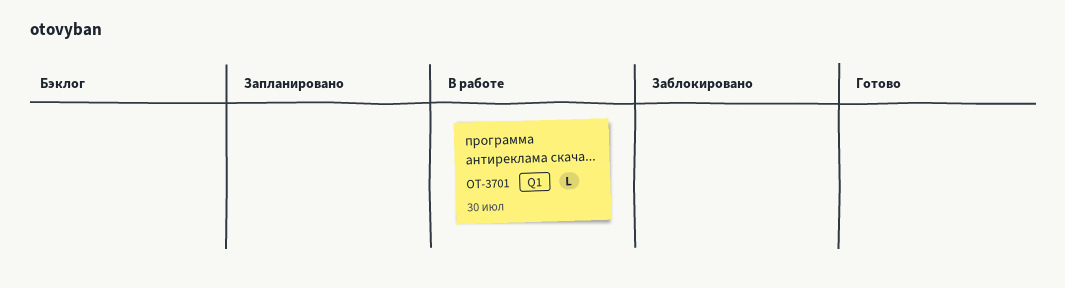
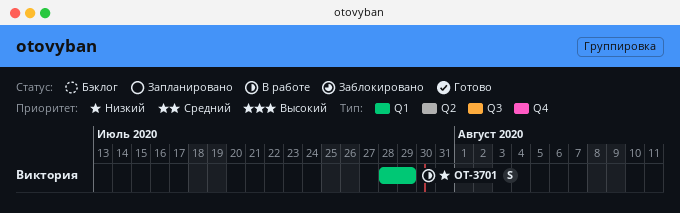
OT-3701, estimate: L -> S
OT-3701, due: Jul 30 -> Jul 29

